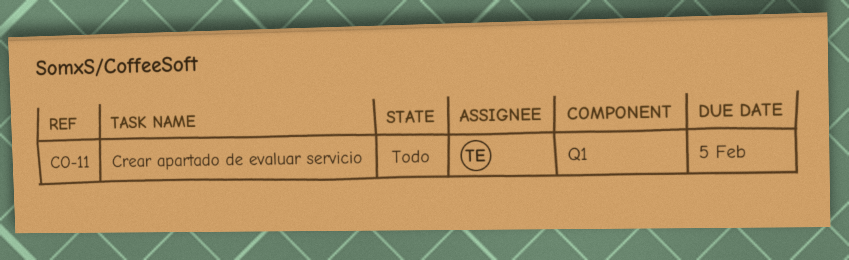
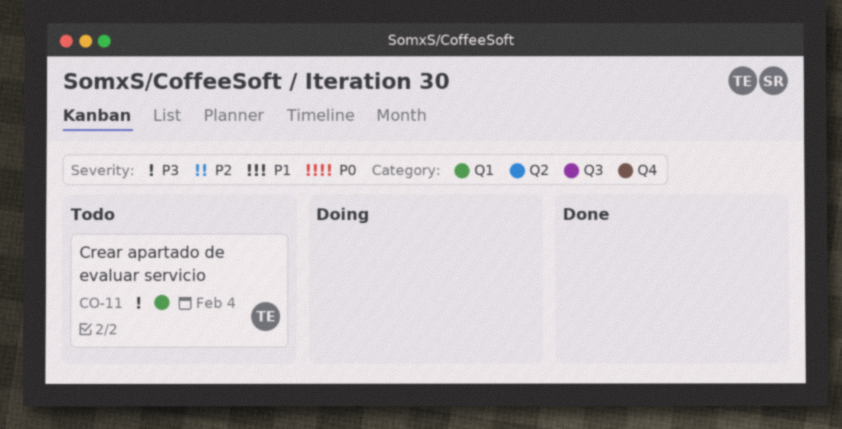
CO-11, due: Feb 5 -> Feb 4

